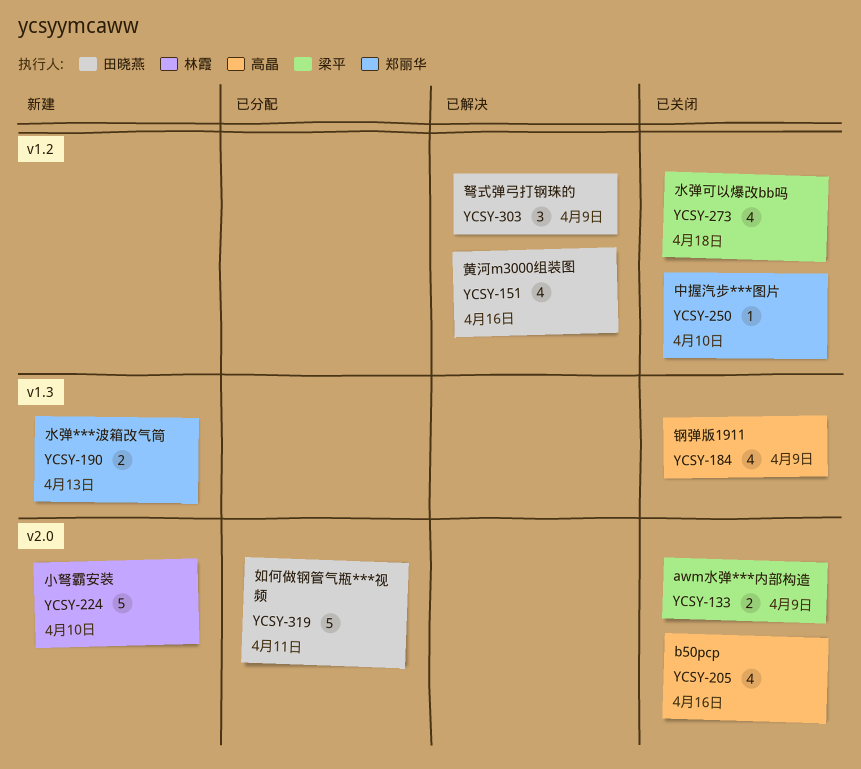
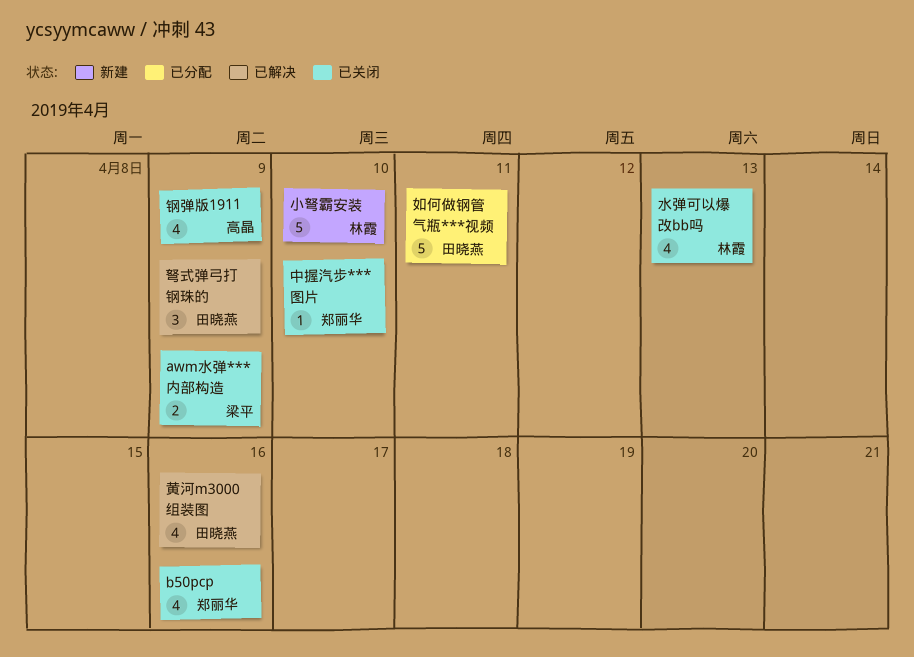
b50pcp, owner: 高晶 -> 郑丽华
水弹***波箱改气筒: present -> none
水弹可以爆改bb吗, owner: 梁平 -> 林霞
水弹可以爆改bb吗, due: Apr 18 -> Apr 13

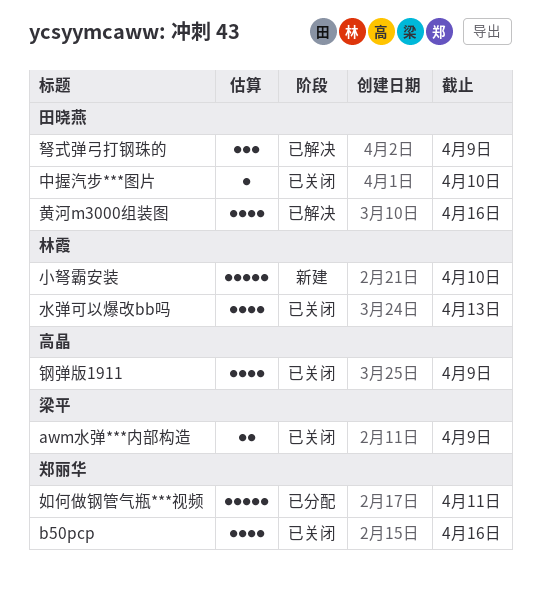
中握汽步***图片, owner: 郑丽华 -> 田晓燕
如何做钢管气瓶***视频, owner: 田晓燕 -> 郑丽华

